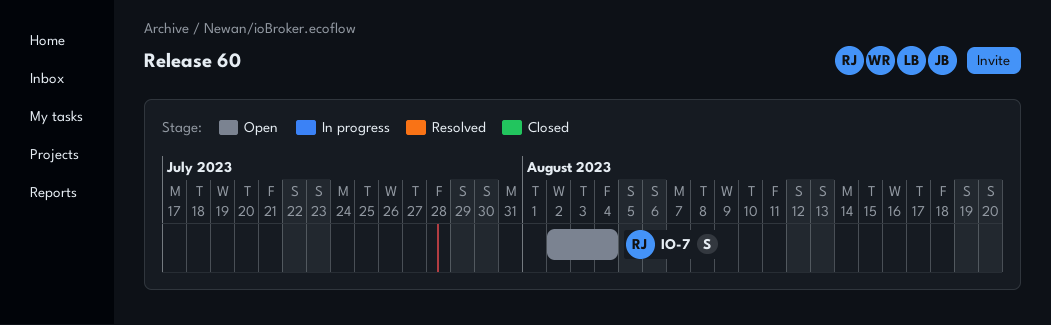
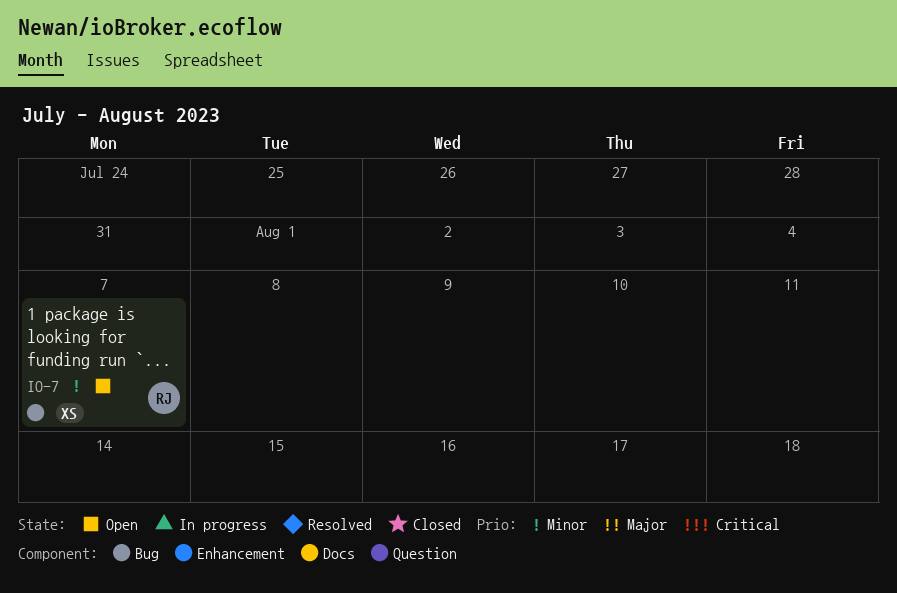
IO-7, estimate: S -> XS
IO-7, due: Aug 4 -> Aug 7

